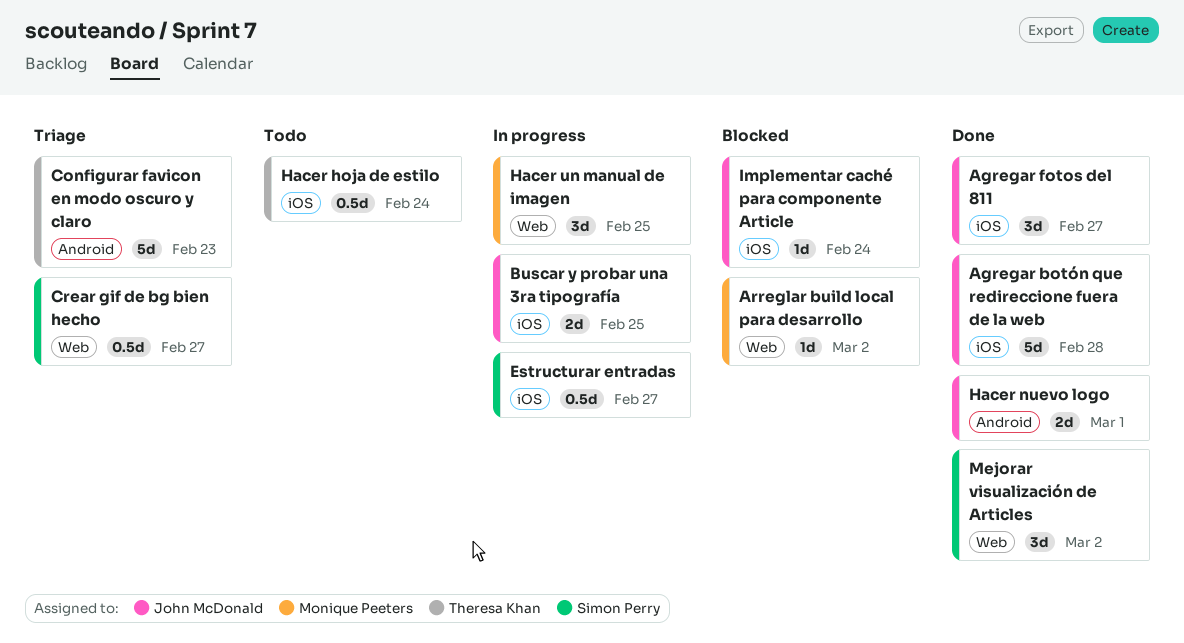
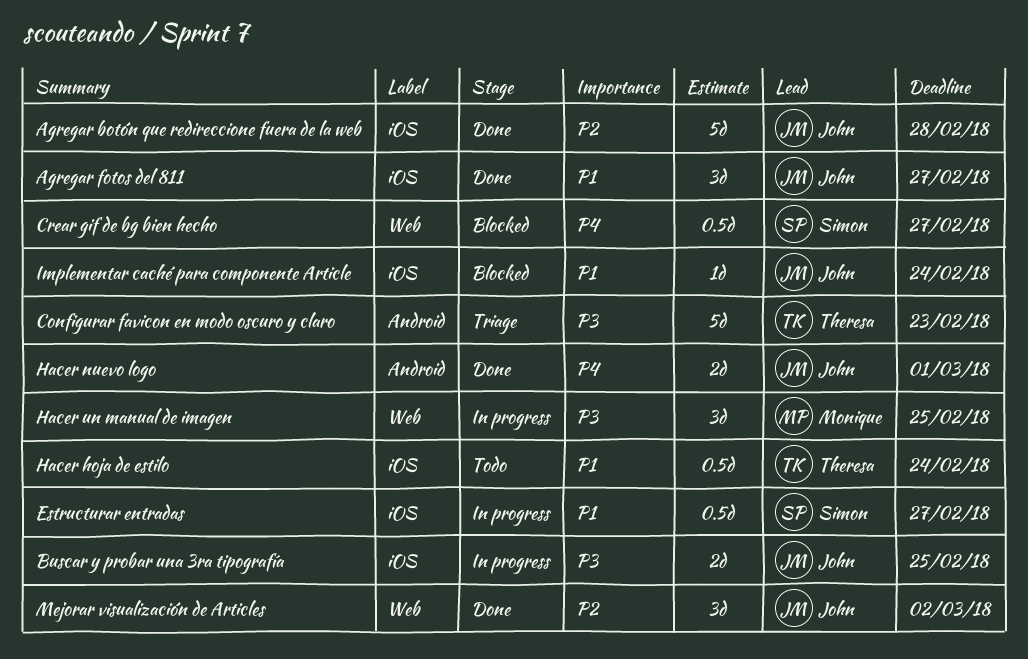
Arreglar build local para desarrollo: present -> none
Crear gif de bg bien hecho, status: Triage -> Blocked
Mejorar visualización de Articles, owner: Simon Perry -> John McDonald

